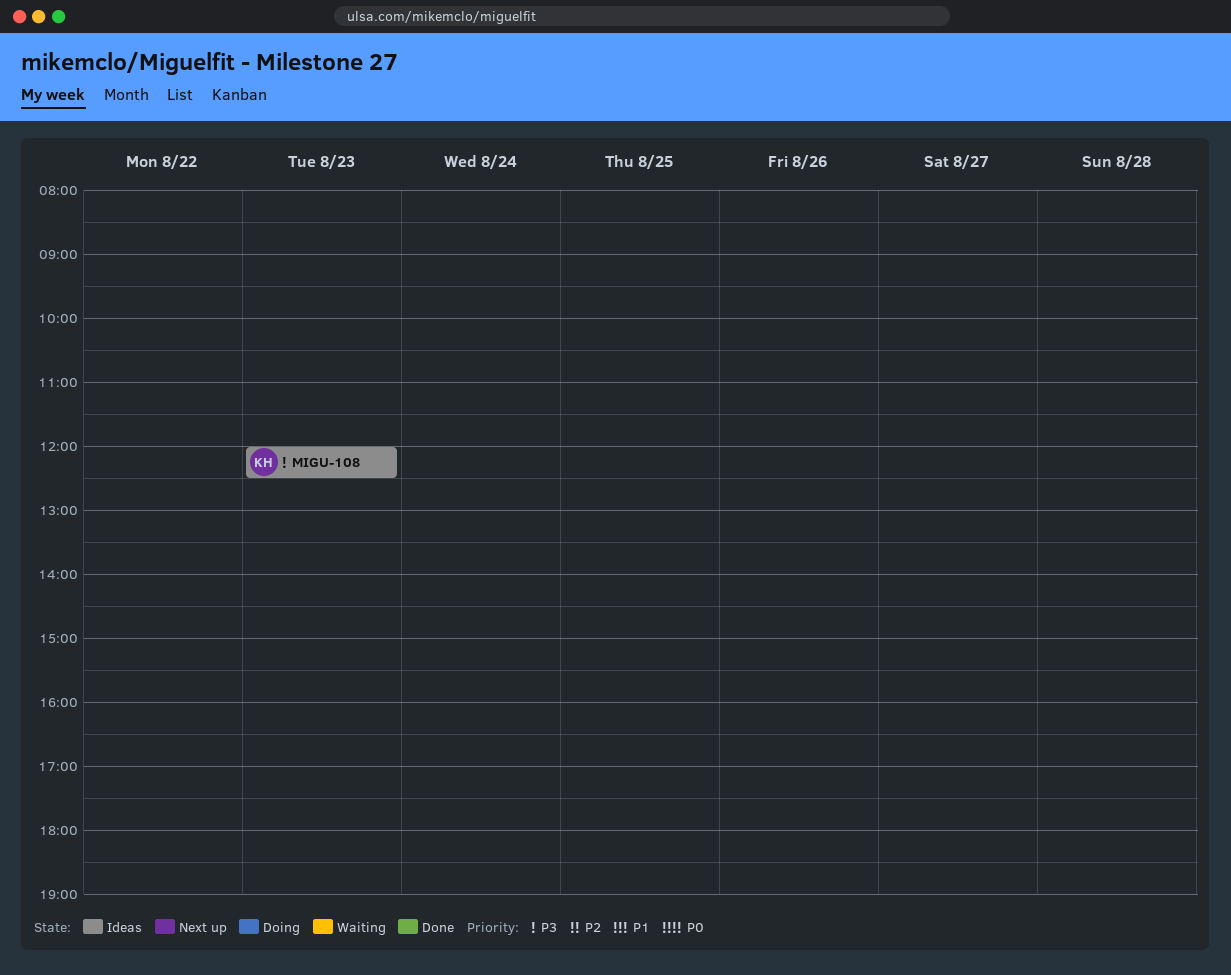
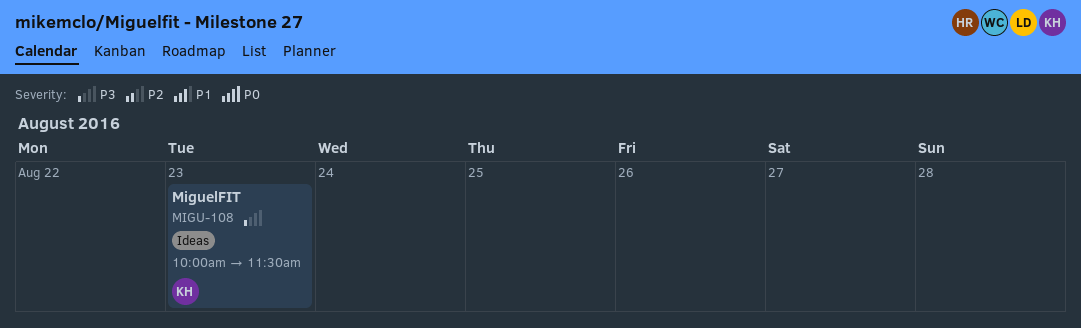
MIGU-108, begins: 12:00 -> 10:00
MIGU-108, ends: 12:30 -> 11:30

